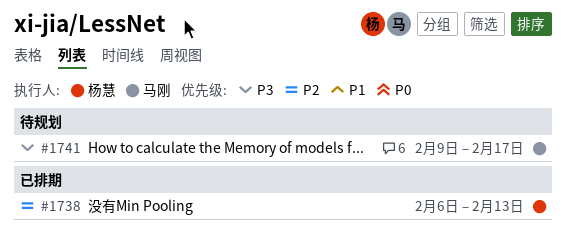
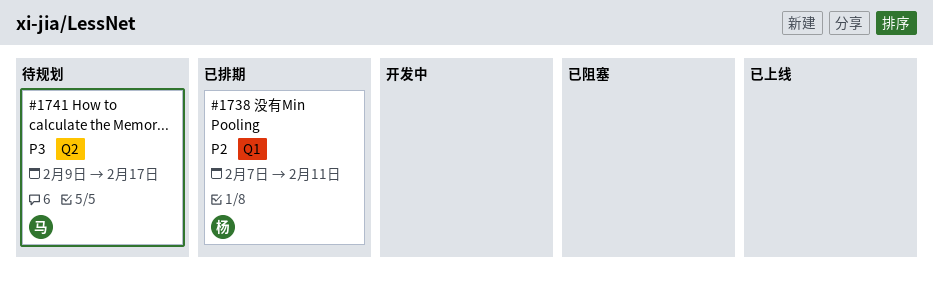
#1738, start: Feb 6 -> Feb 7
#1738, due: Feb 13 -> Feb 11

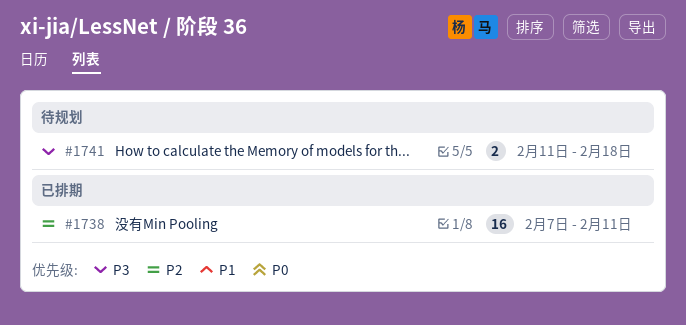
#1741, start: Feb 9 -> Feb 11
#1741, due: Feb 17 -> Feb 18

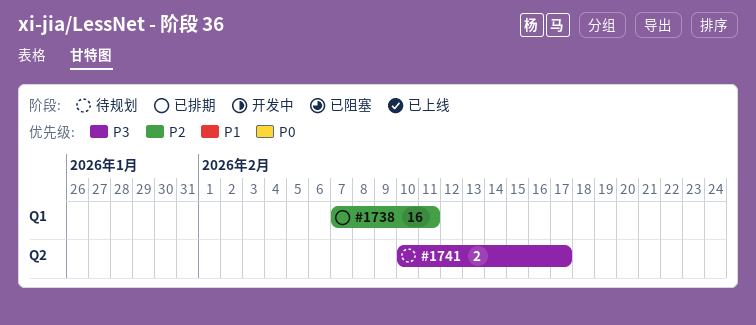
#1741, start: Feb 11 -> Feb 10
#1741, due: Feb 18 -> Feb 17

